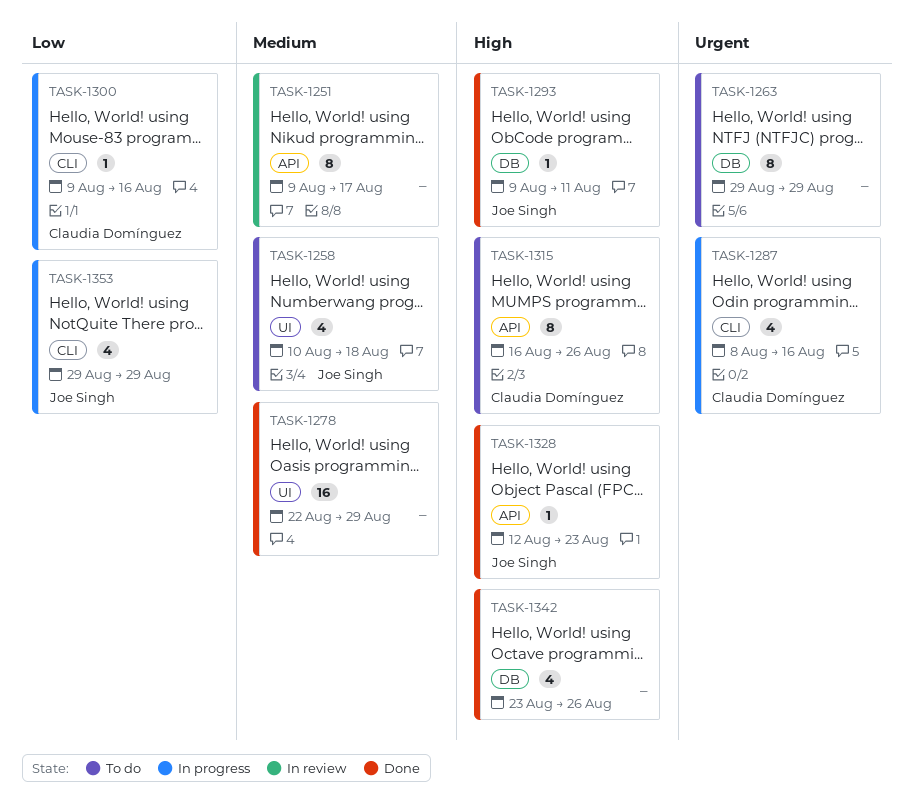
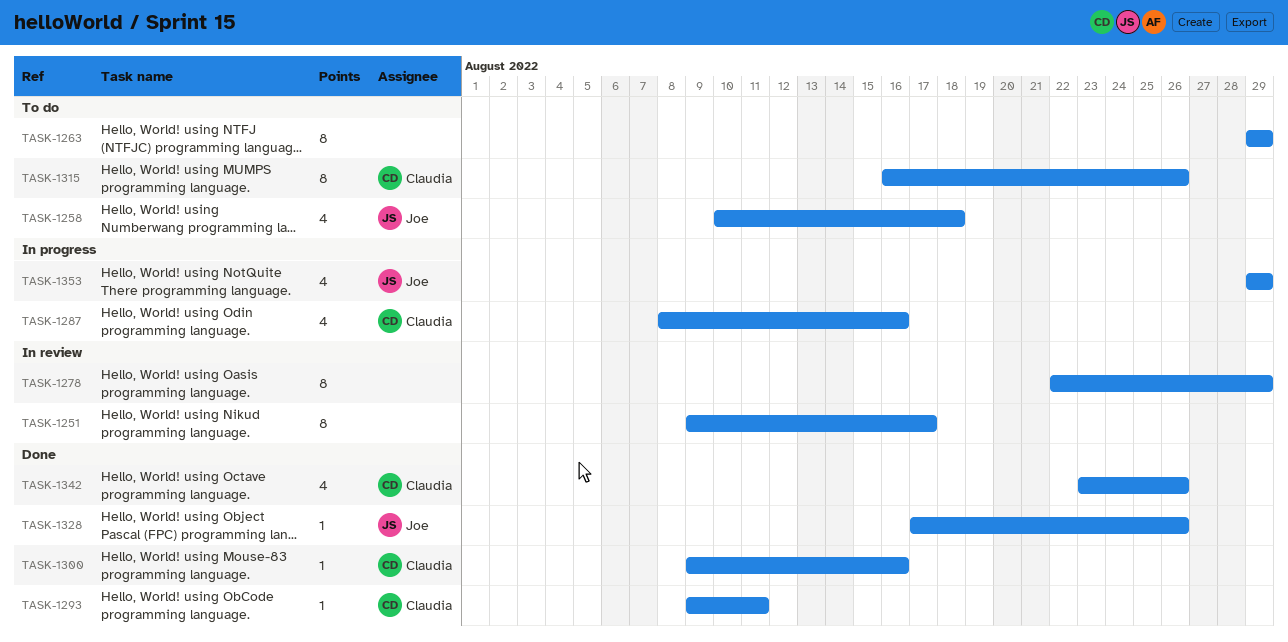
TASK-1278, status: Done -> In review
TASK-1278, estimate: 16 -> 8
TASK-1293, owner: Joe Singh -> Claudia Domínguez
TASK-1300, status: In progress -> Done
TASK-1328, start: Aug 12 -> Aug 17
TASK-1328, due: Aug 23 -> Aug 26
TASK-1342, owner: none -> Claudia Domínguez

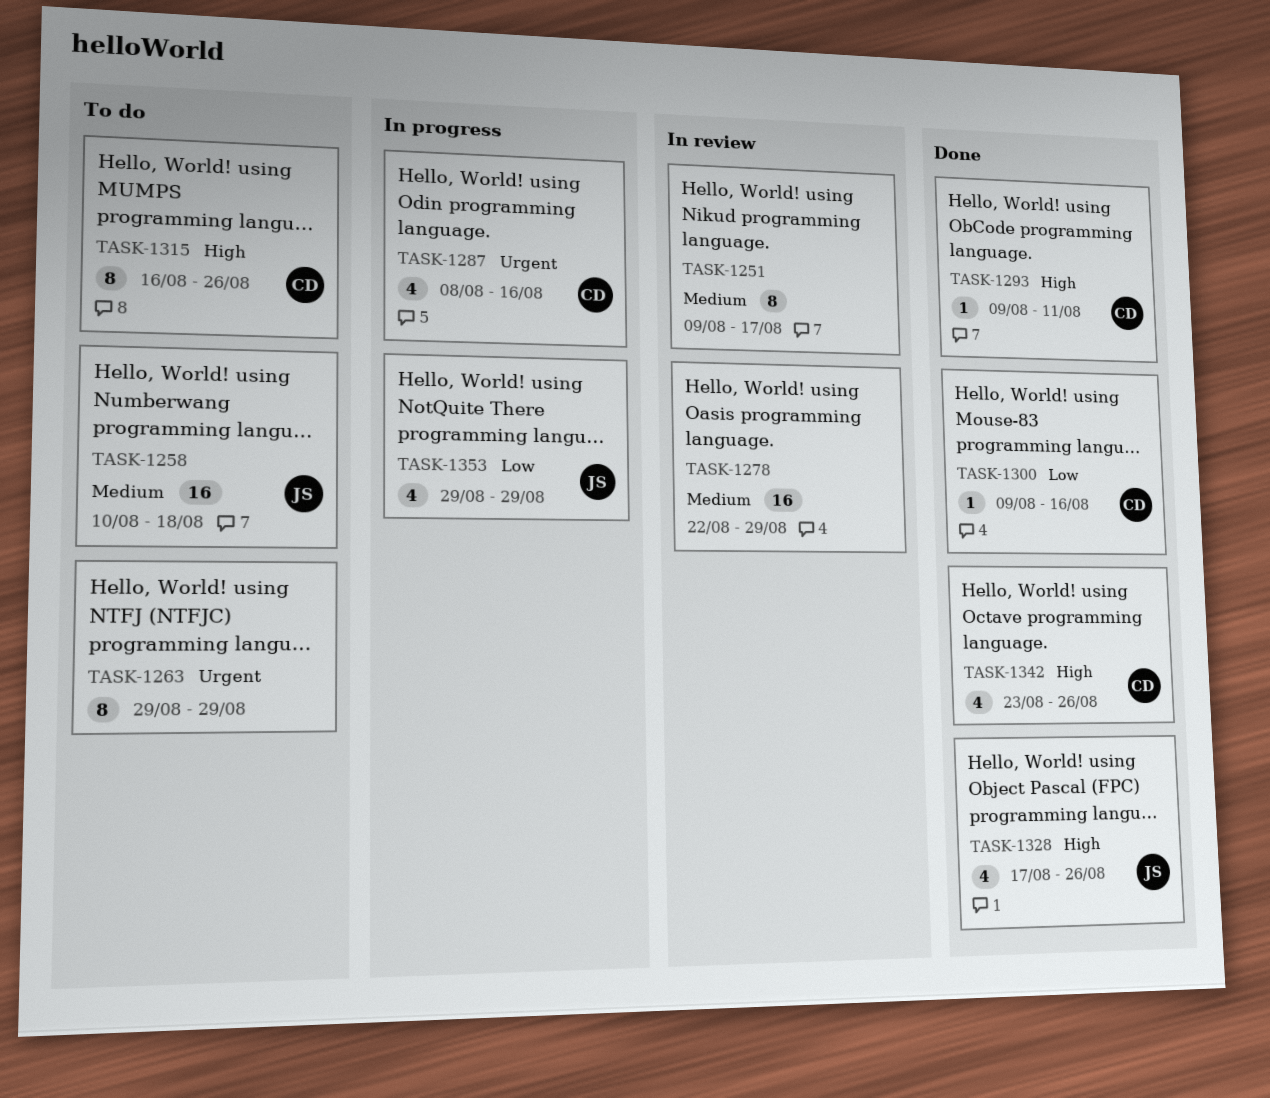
TASK-1258, estimate: 4 -> 16
TASK-1278, estimate: 8 -> 16
TASK-1328, estimate: 1 -> 4

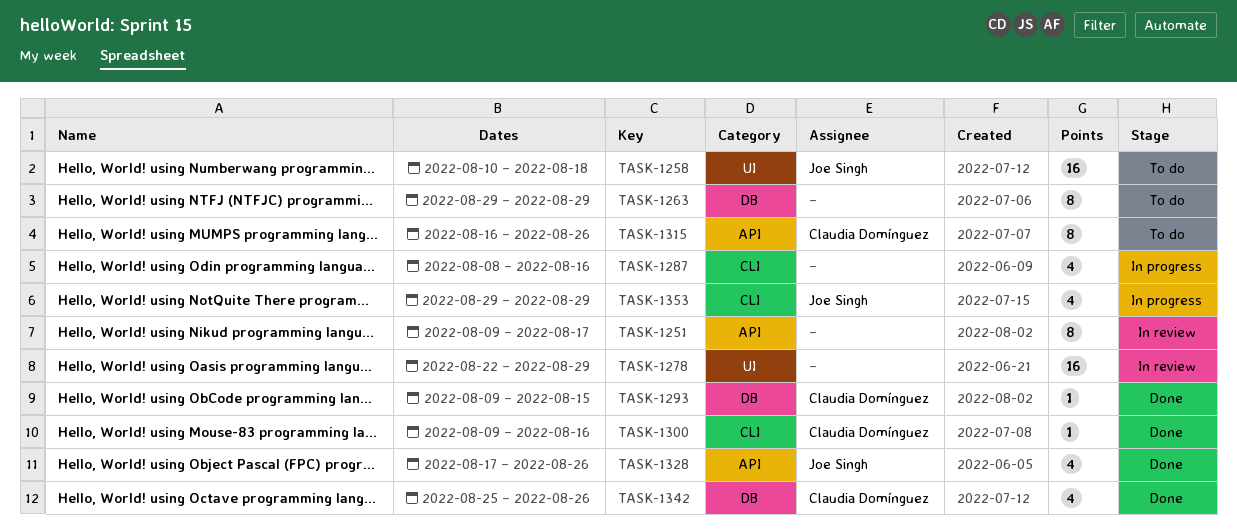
TASK-1287, owner: Claudia Domínguez -> none
TASK-1293, due: Aug 11 -> Aug 15
TASK-1342, start: Aug 23 -> Aug 25

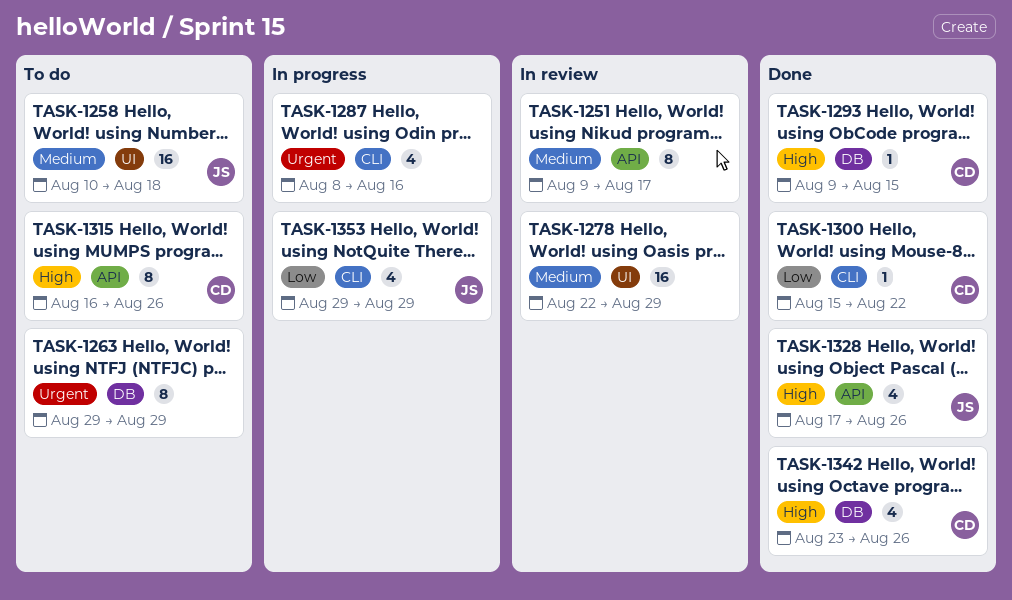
TASK-1300, start: Aug 9 -> Aug 15
TASK-1300, due: Aug 16 -> Aug 22
TASK-1342, start: Aug 25 -> Aug 23

